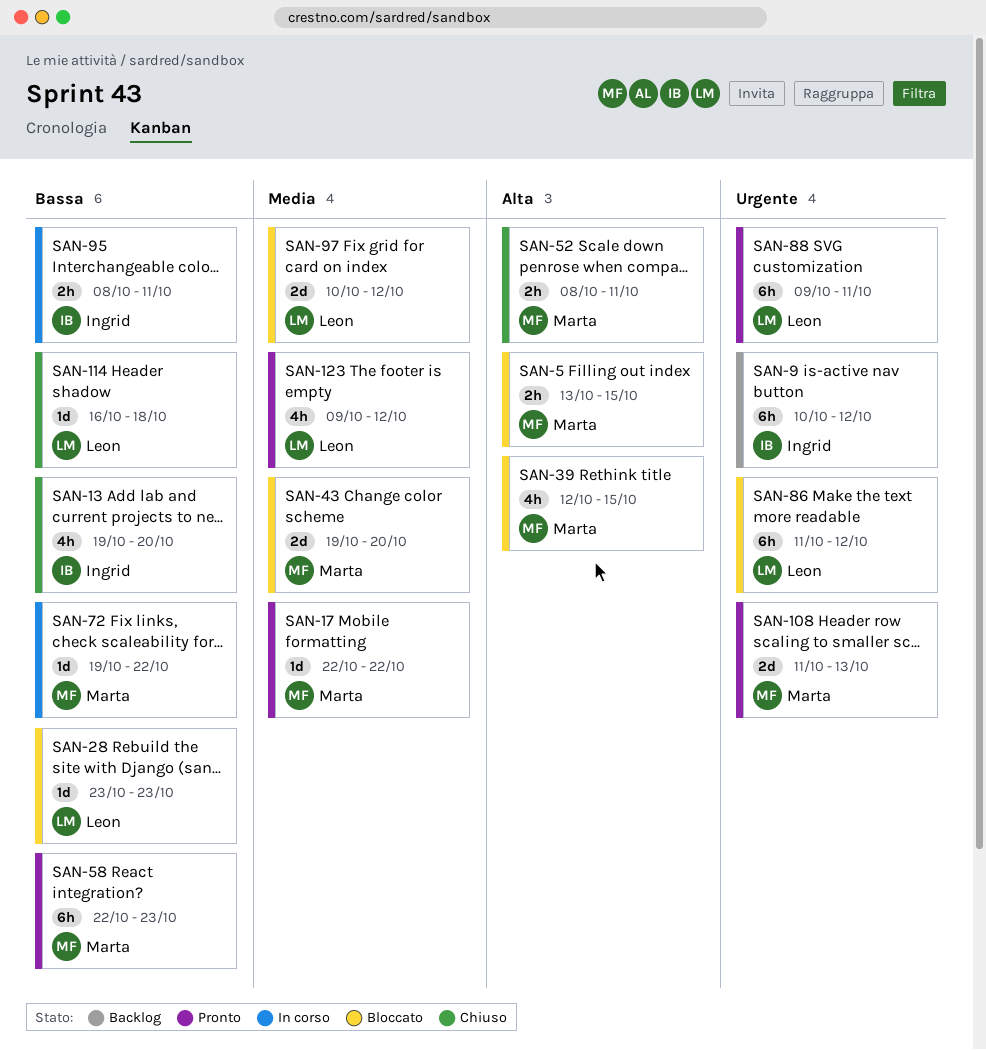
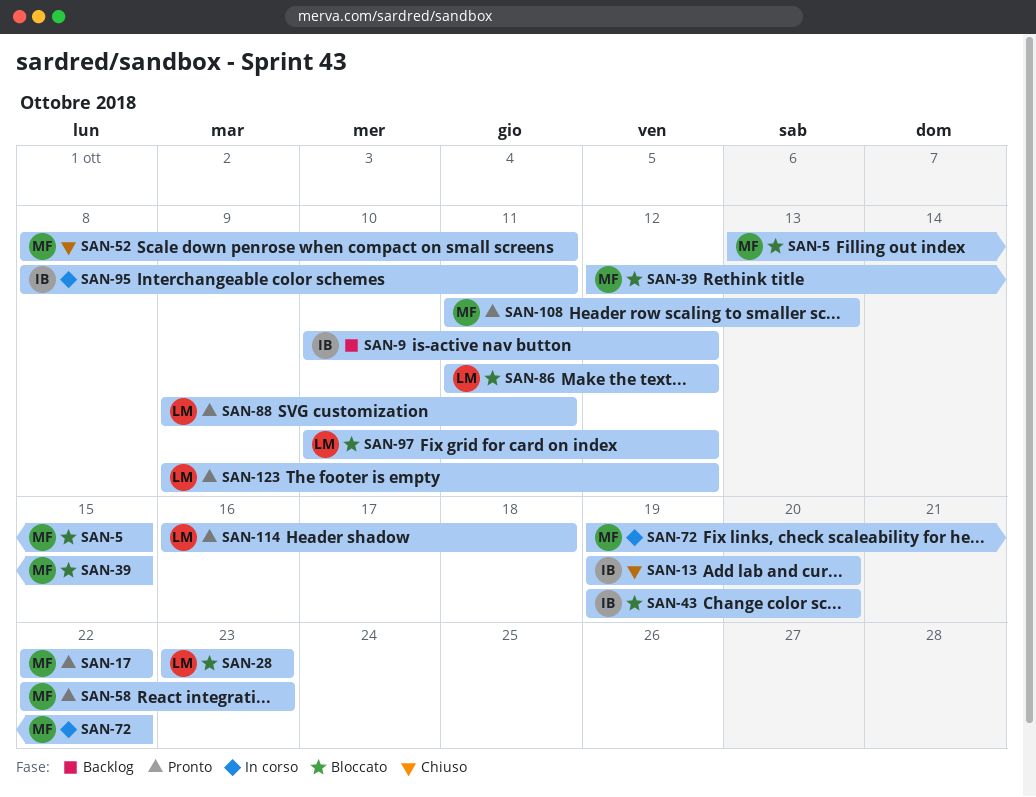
SAN-43, owner: Marta -> Ingrid
SAN-114, status: Chiuso -> Pronto

